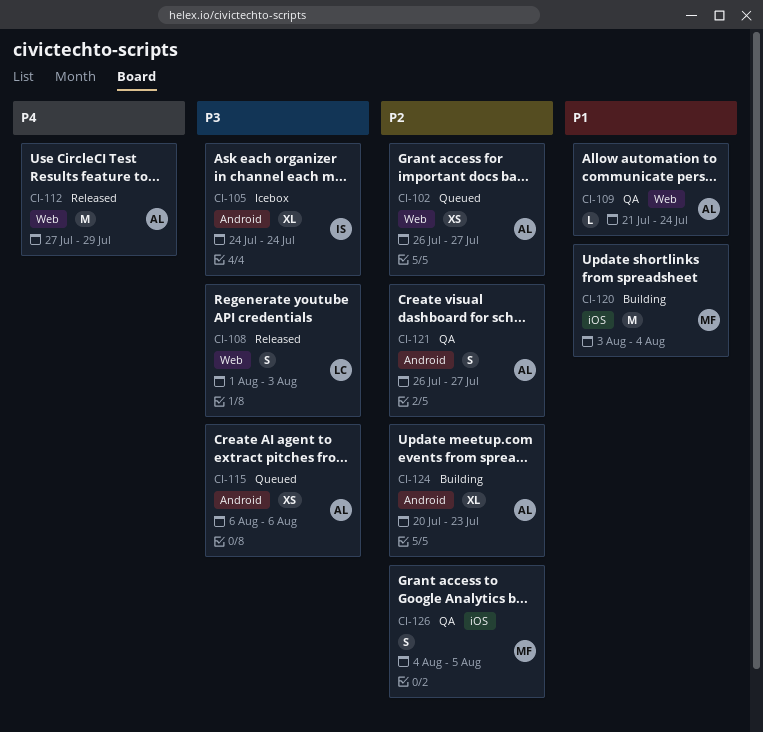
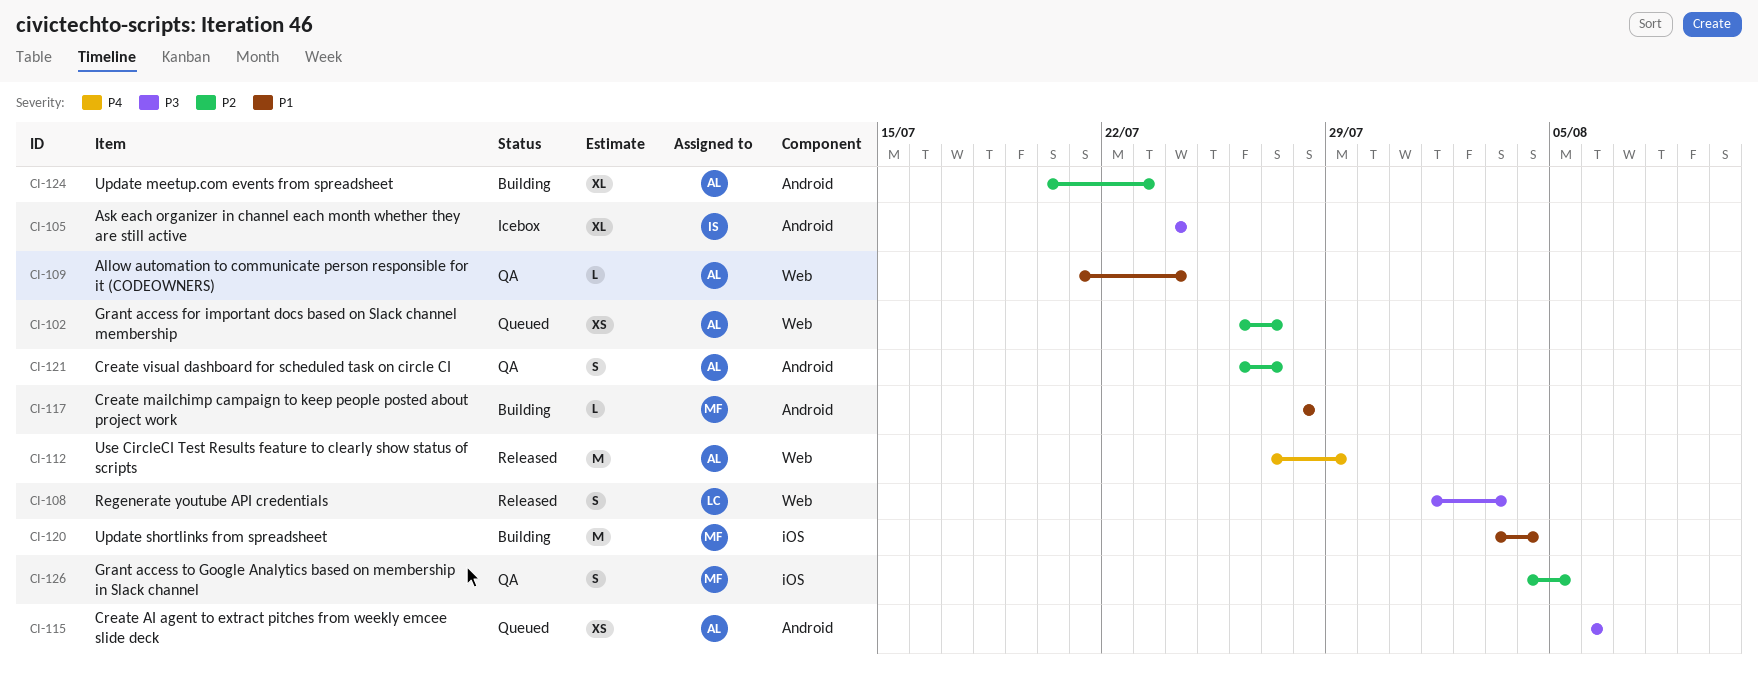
CI-117: none -> present

